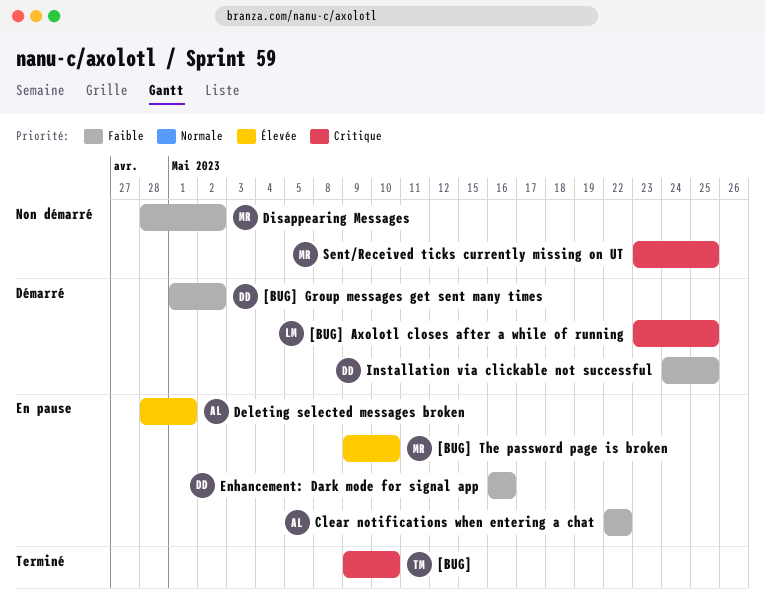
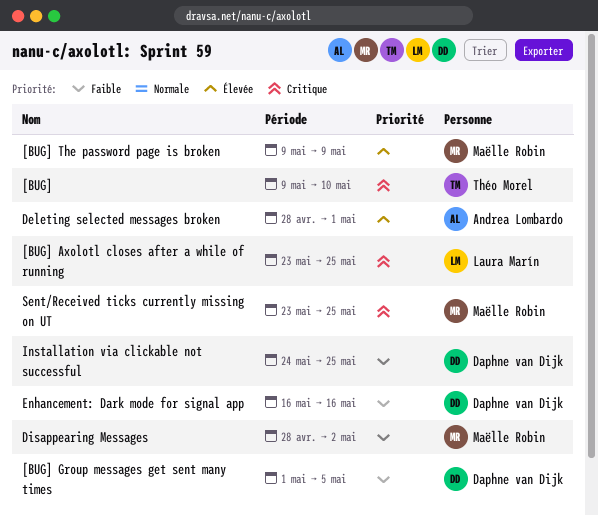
[BUG] Group messages get sent many times, due: May 2 -> May 5
[BUG] The password page is broken, due: May 10 -> May 9
Clear notifications when entering a chat: present -> none

